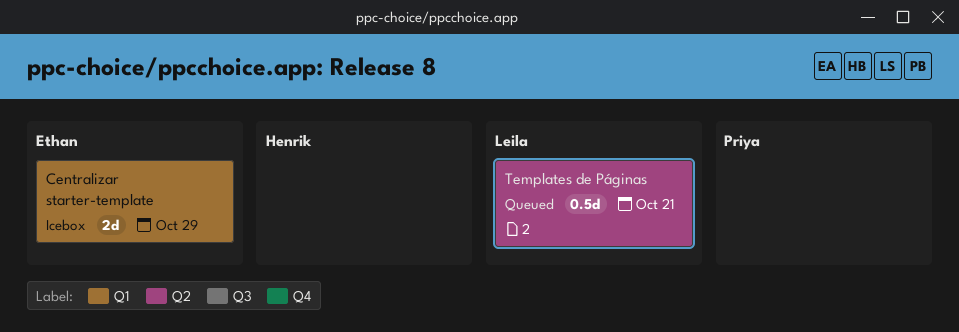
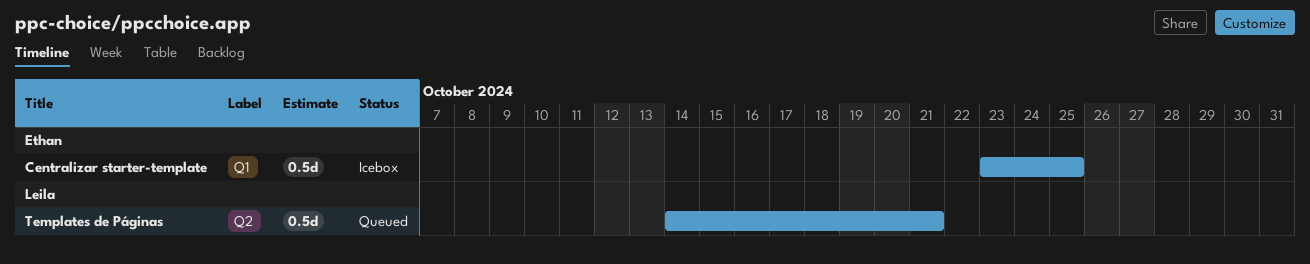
Centralizar starter-template, estimate: 2d -> 0.5d
Centralizar starter-template, due: Oct 29 -> Oct 25

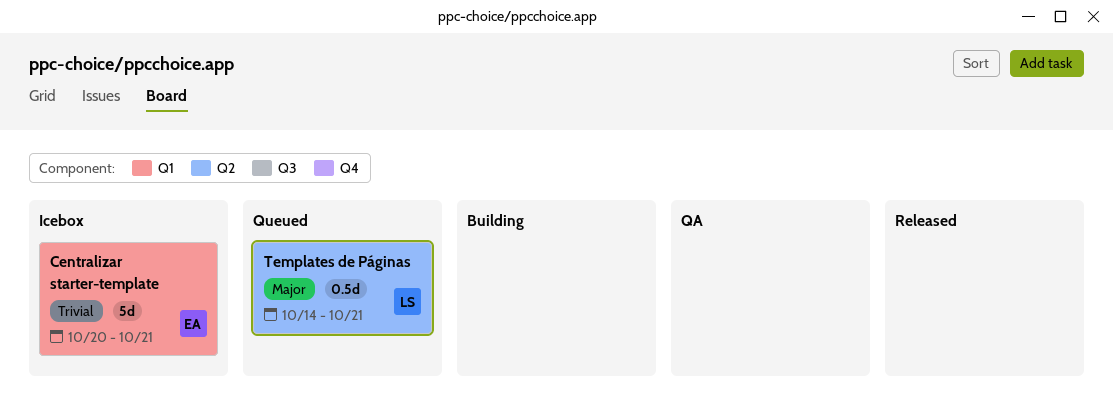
Centralizar starter-template, estimate: 0.5d -> 5d
Centralizar starter-template, start: Oct 23 -> Oct 20
Centralizar starter-template, due: Oct 25 -> Oct 21

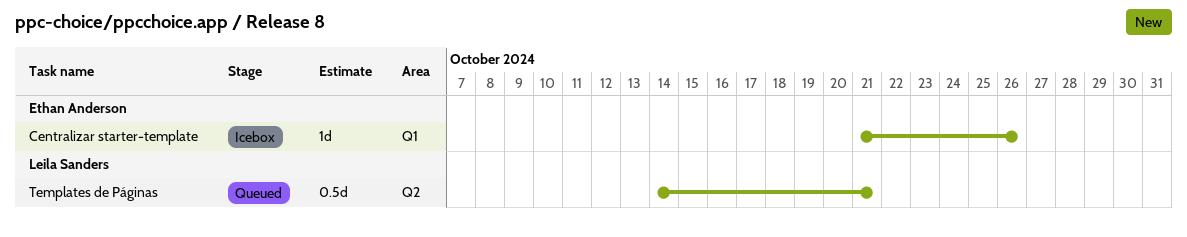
Centralizar starter-template, estimate: 5d -> 1d
Centralizar starter-template, start: Oct 20 -> Oct 21
Centralizar starter-template, due: Oct 21 -> Oct 26

